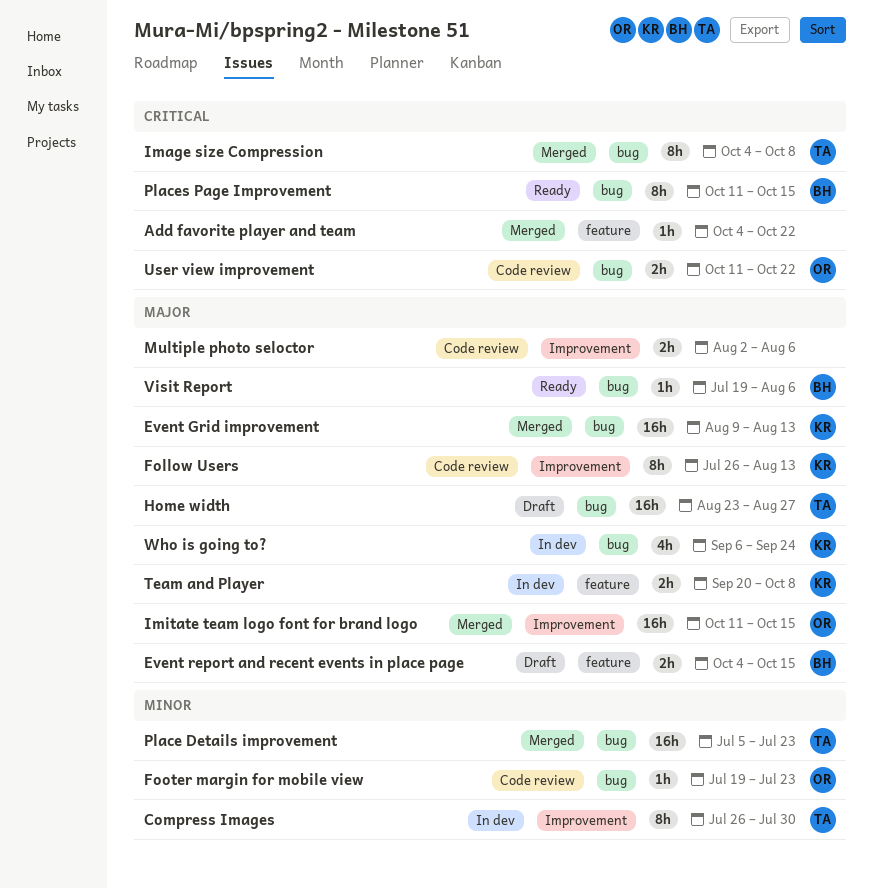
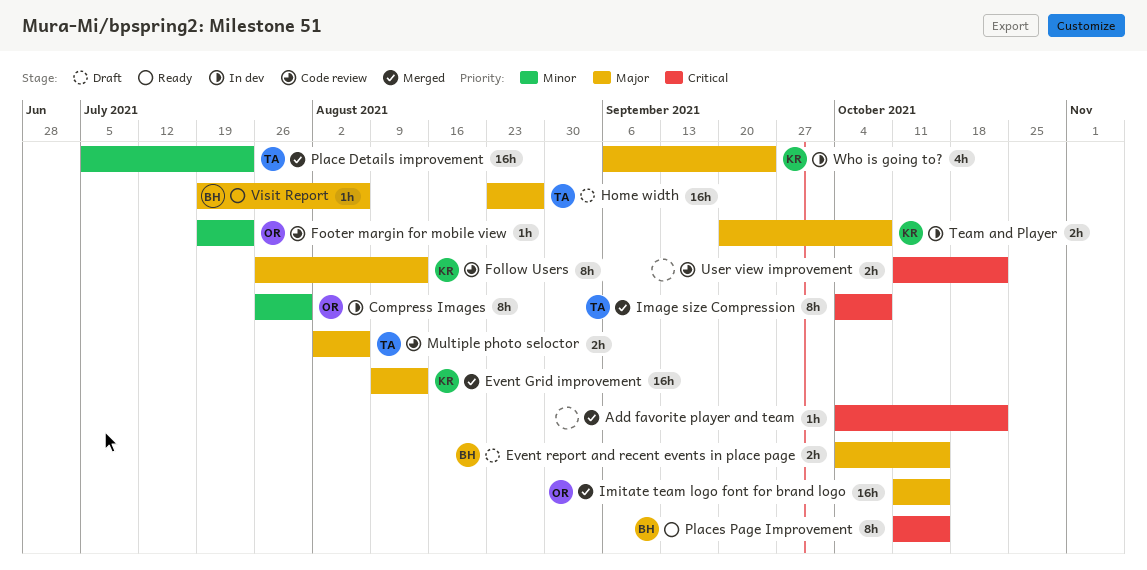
Compress Images, owner: TA -> OR
Multiple photo seloctor, owner: none -> TA
User view improvement, owner: OR -> none

